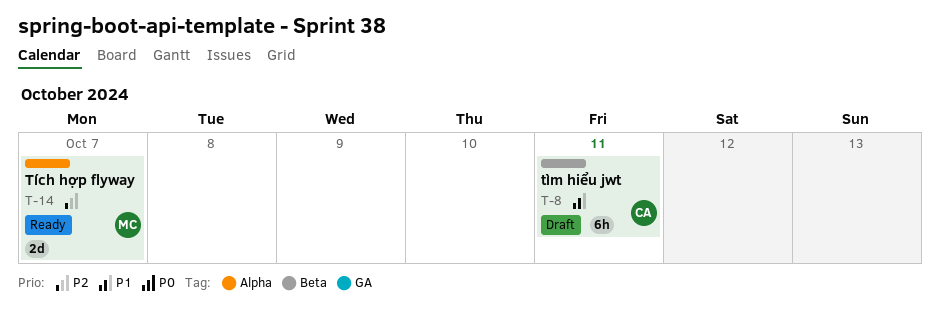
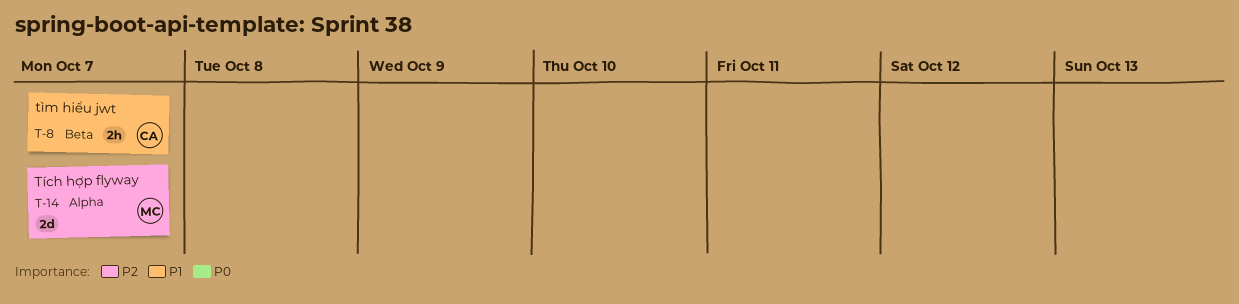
T-8, estimate: 6h -> 2h
T-8, due: Oct 11 -> Oct 7

